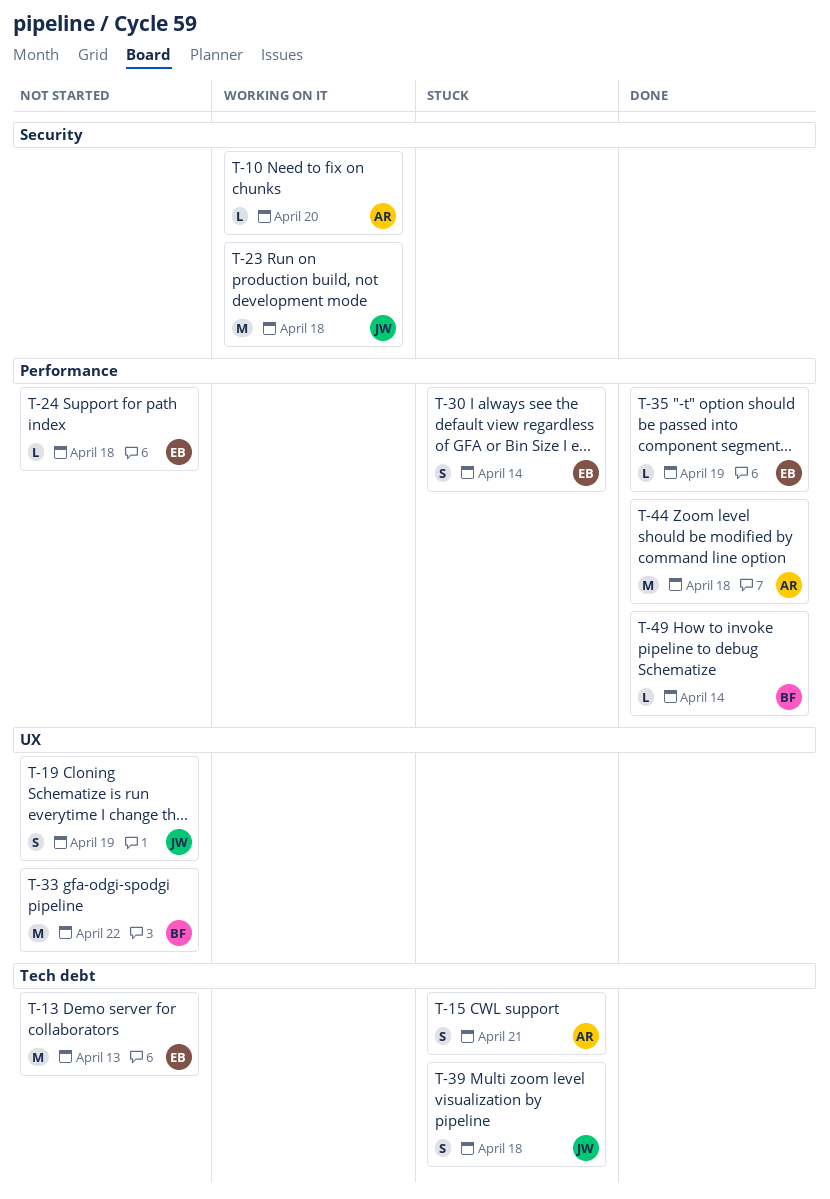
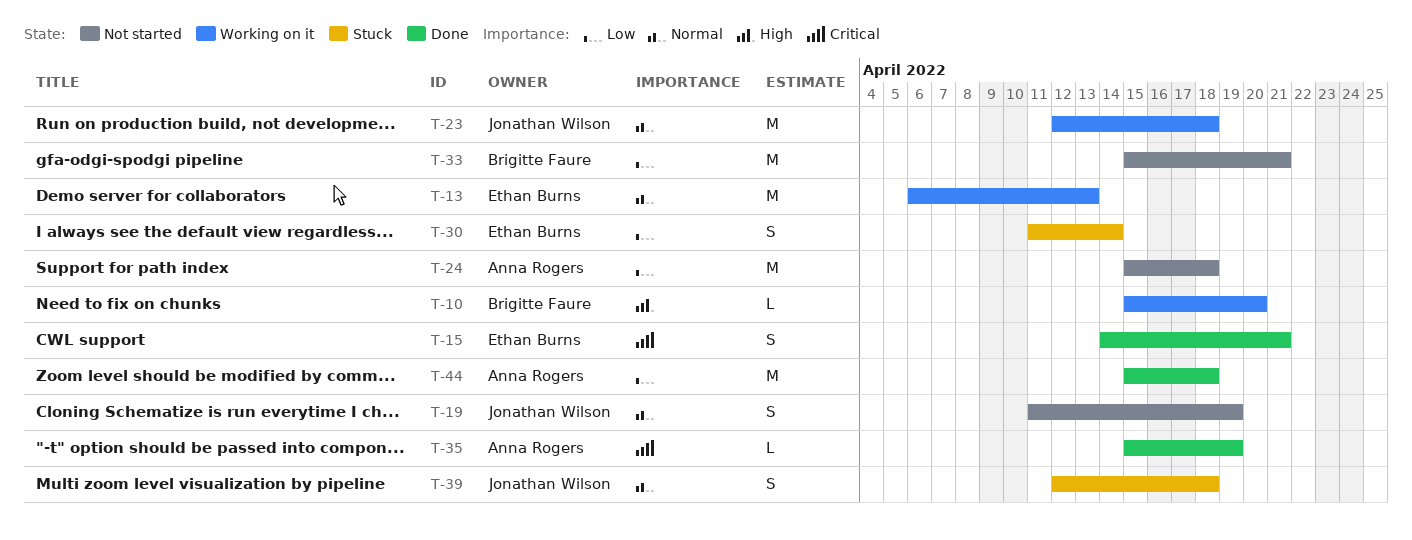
T-10, owner: Anna Rogers -> Brigitte Faure
T-13, status: Not started -> Working on it
T-15, status: Stuck -> Done
T-15, owner: Anna Rogers -> Ethan Burns
T-24, owner: Ethan Burns -> Anna Rogers
T-24, estimate: L -> M
T-33, due: Apr 22 -> Apr 21
T-35, owner: Ethan Burns -> Anna Rogers
T-49: present -> none

